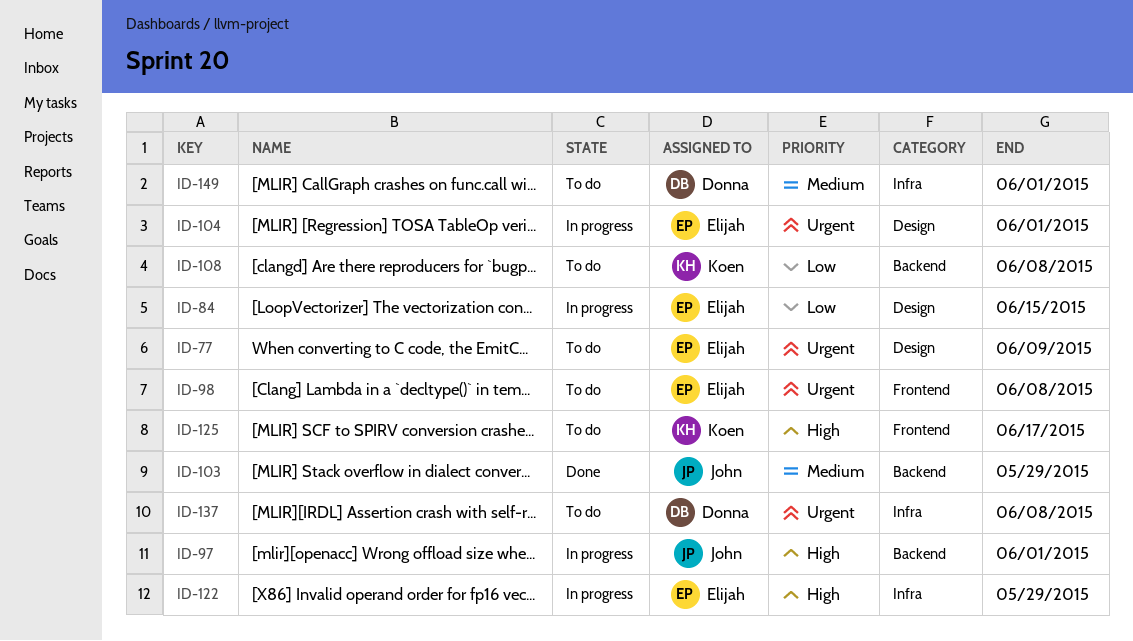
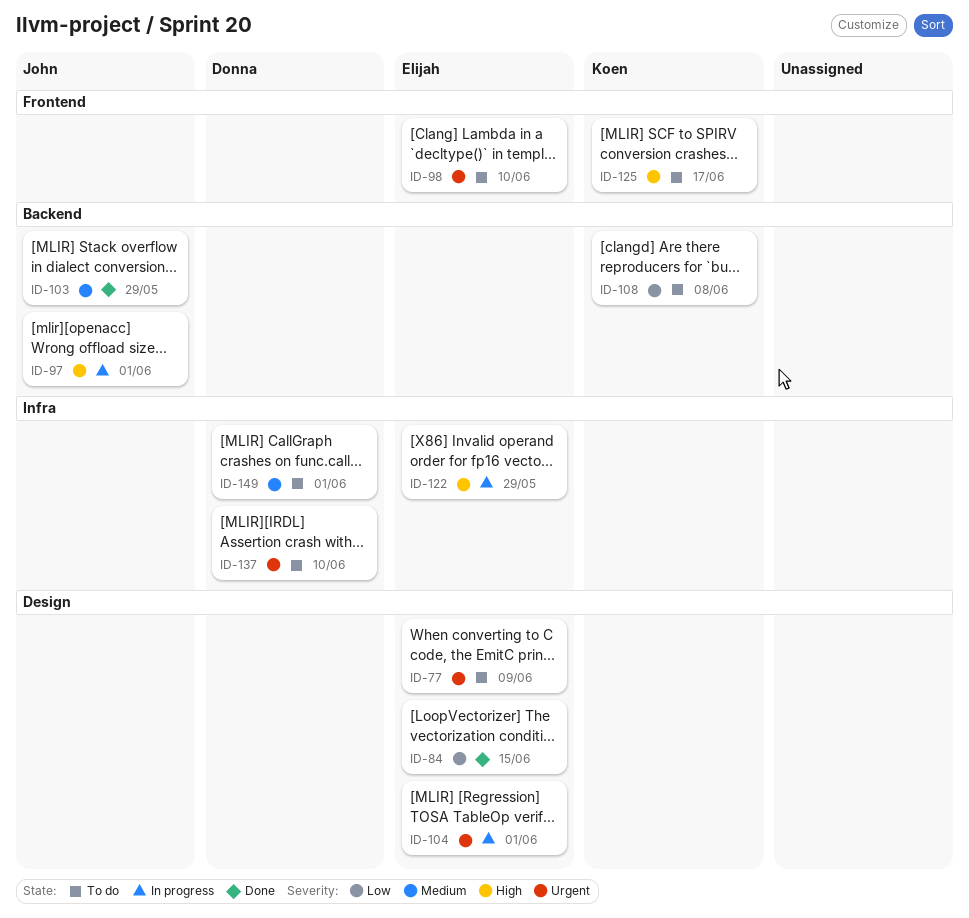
ID-84, status: In progress -> Done
ID-98, due: Jun 8 -> Jun 10
ID-137, due: Jun 8 -> Jun 10

